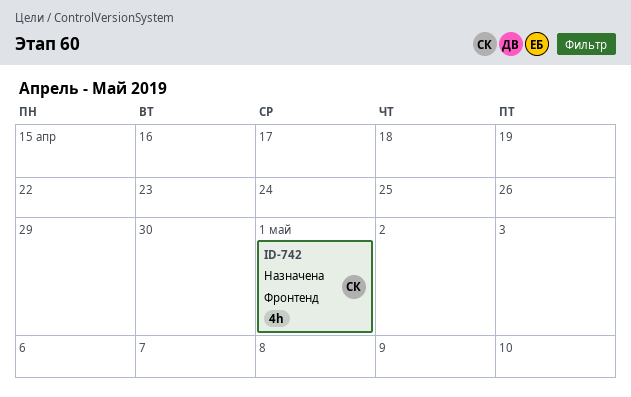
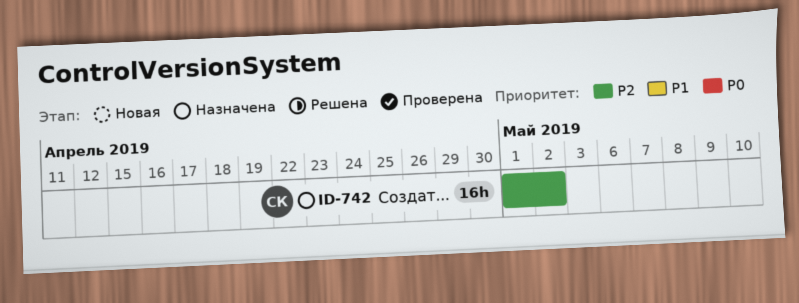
ID-742, estimate: 4h -> 16h
ID-742, due: May 1 -> May 2

